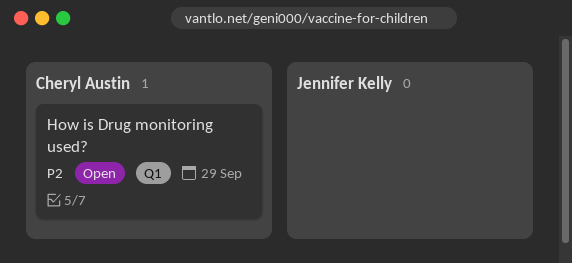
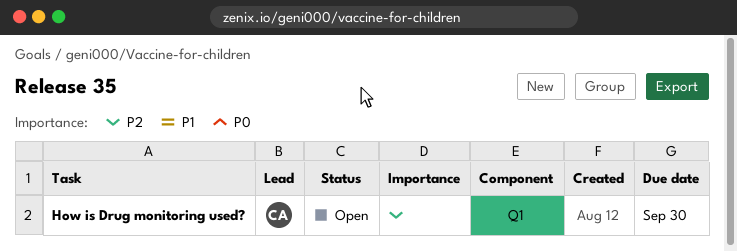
How is Drug monitoring used?, due: Sep 29 -> Sep 30

